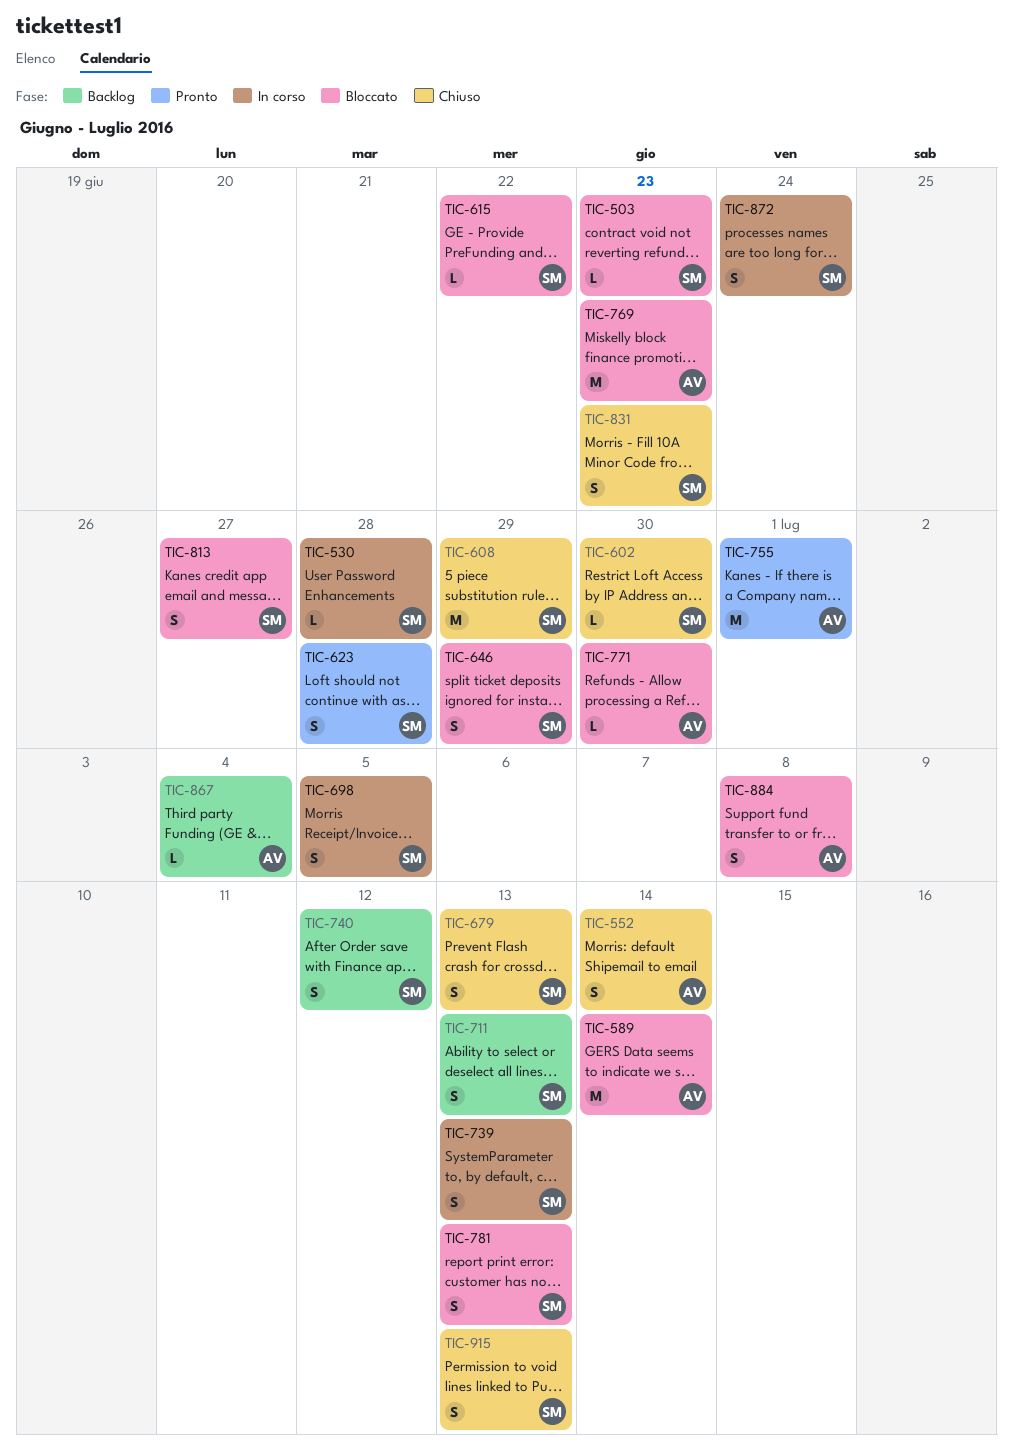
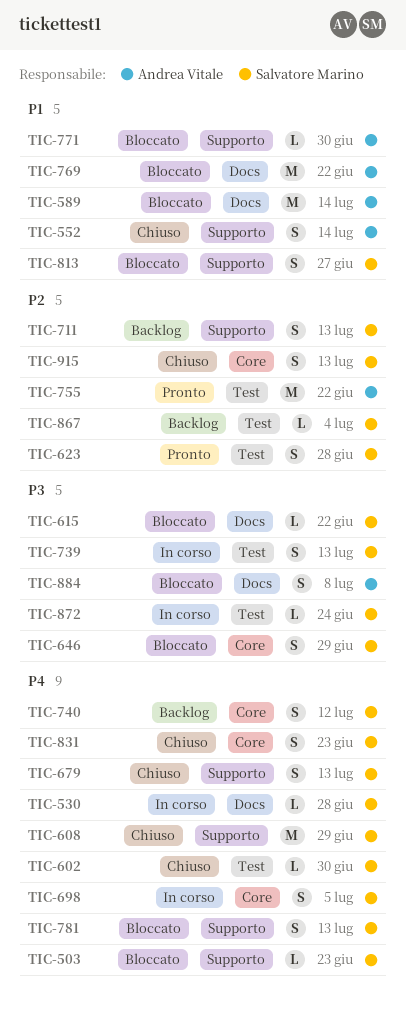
TIC-755, due: Jul 1 -> Jun 22
TIC-769, due: Jun 23 -> Jun 22
TIC-867, owner: Andrea Vitale -> Salvatore Marino
TIC-872, estimate: S -> L

